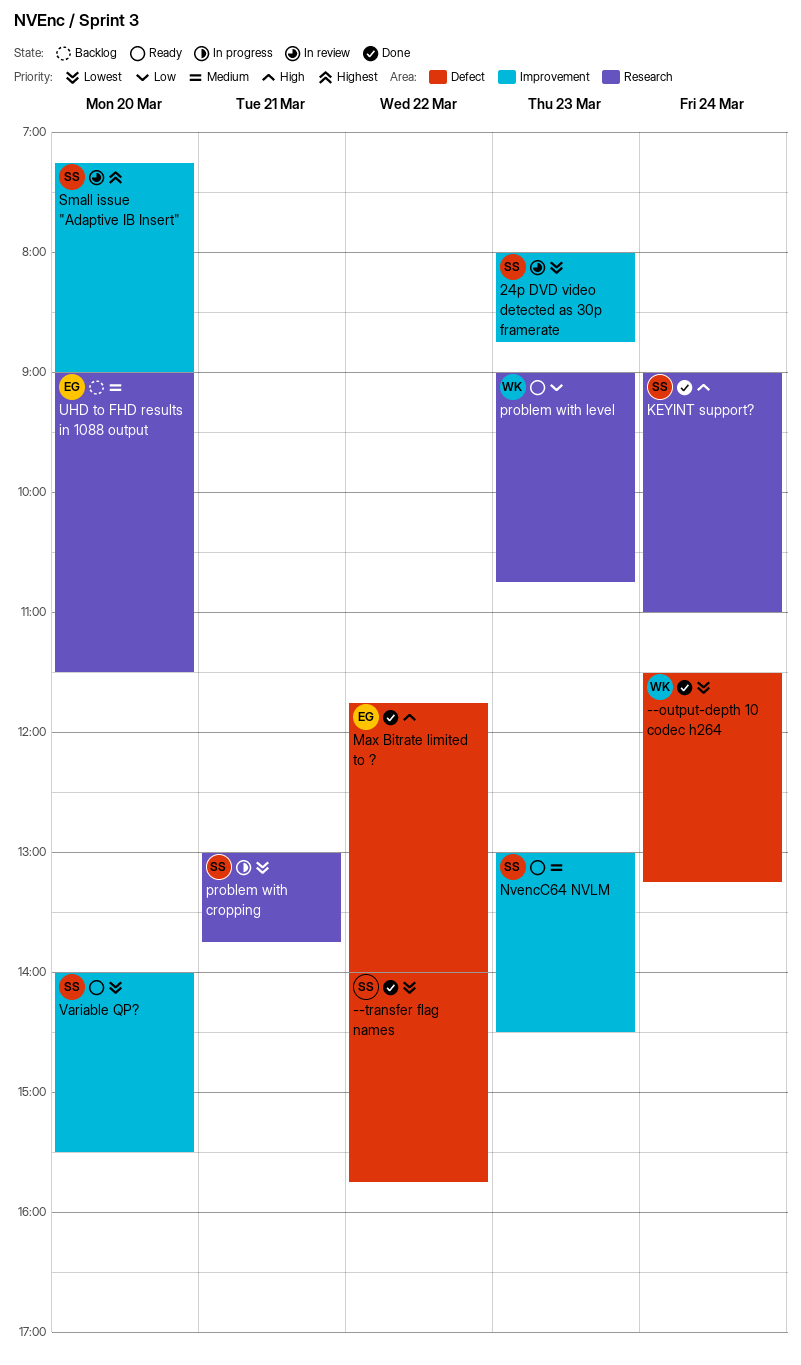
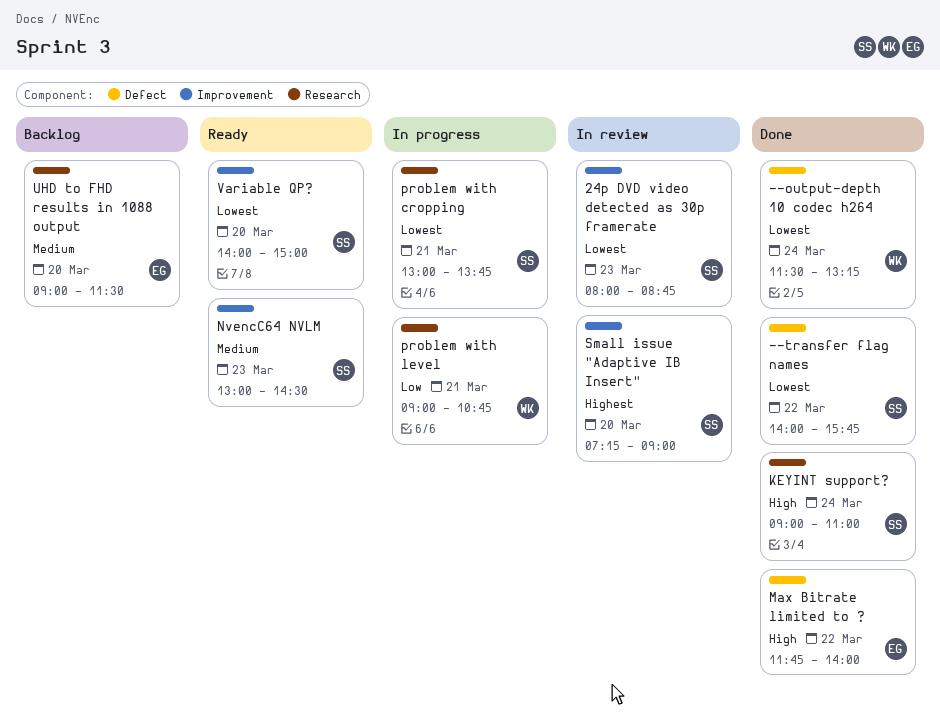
problem with level, status: Ready -> In progress
problem with level, day: Mar 23 -> Mar 21
Variable QP?, ends: 15:30 -> 15:00

